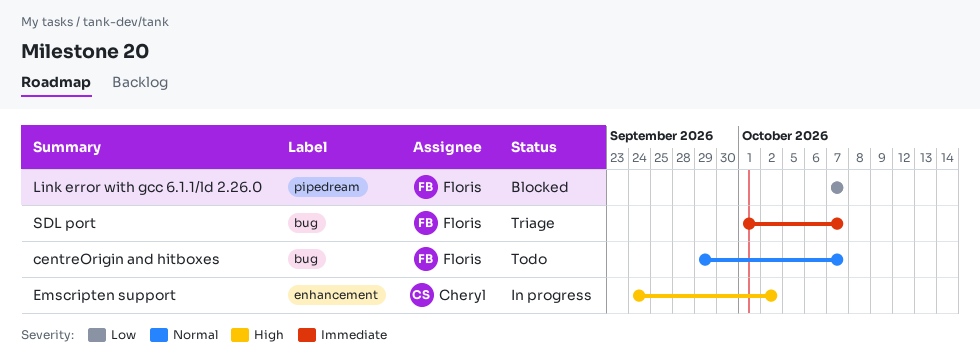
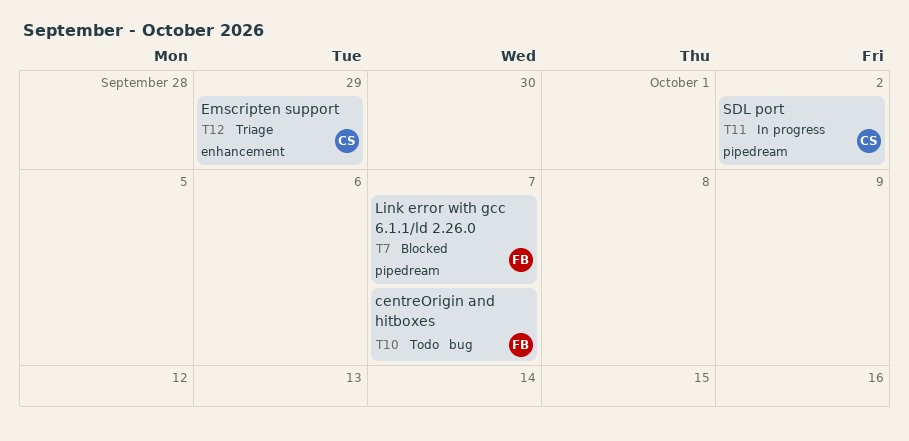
Emscripten support, status: In progress -> Triage
Emscripten support, due: Oct 2 -> Sep 29
SDL port, status: Triage -> In progress
SDL port, owner: Floris -> Cheryl
SDL port, label: bug -> pipedream
SDL port, due: Oct 7 -> Oct 2

